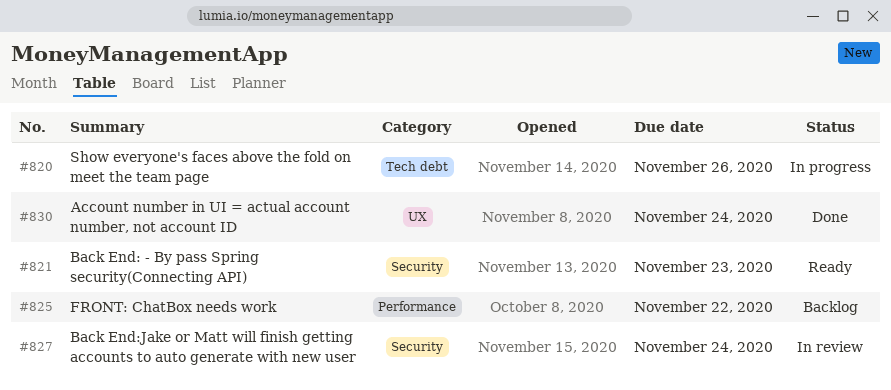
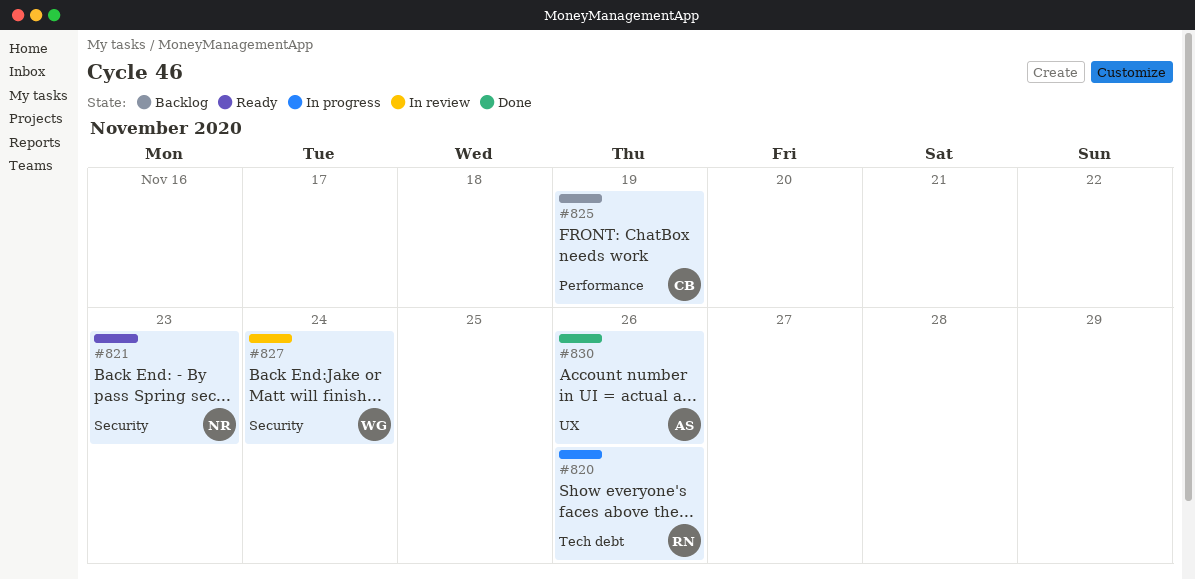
#825, due: Nov 22 -> Nov 19
#830, due: Nov 24 -> Nov 26

